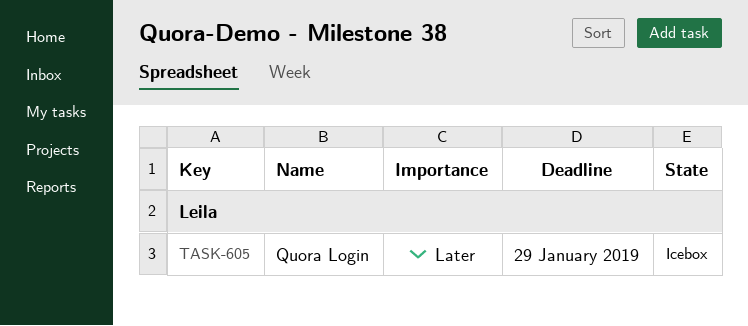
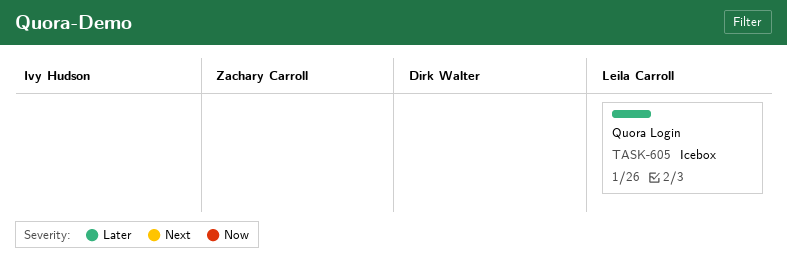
TASK-605, due: Jan 29 -> Jan 26

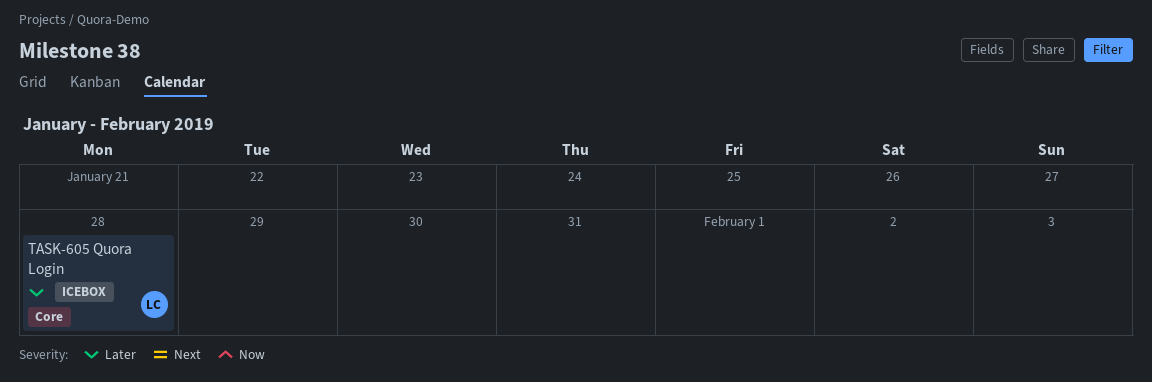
TASK-605, due: Jan 26 -> Jan 28

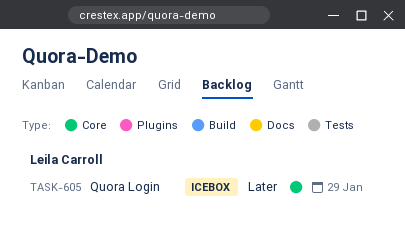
TASK-605, due: Jan 28 -> Jan 29

